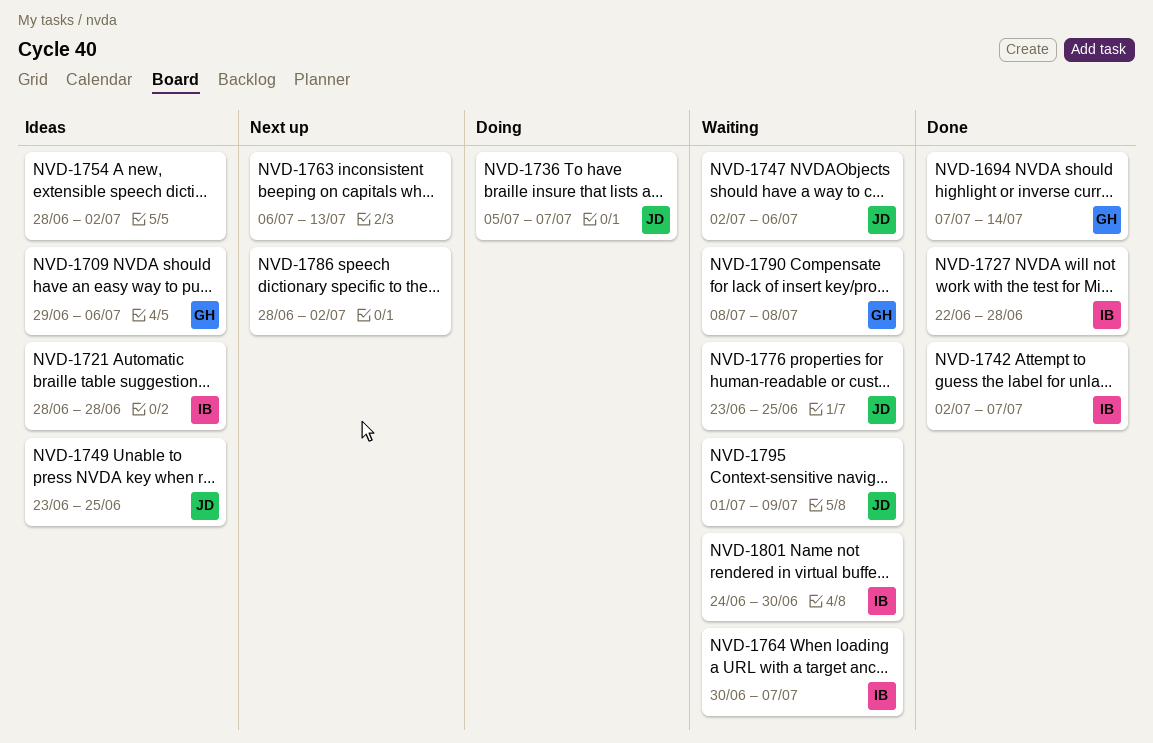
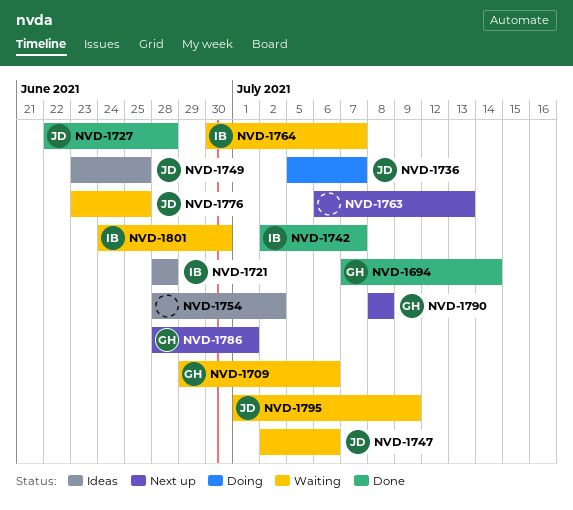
NVD-1709, status: Ideas -> Waiting
NVD-1727, owner: IB -> JD
NVD-1786, owner: none -> GH
NVD-1786, due: Jul 2 -> Jul 1
NVD-1790, status: Waiting -> Next up

